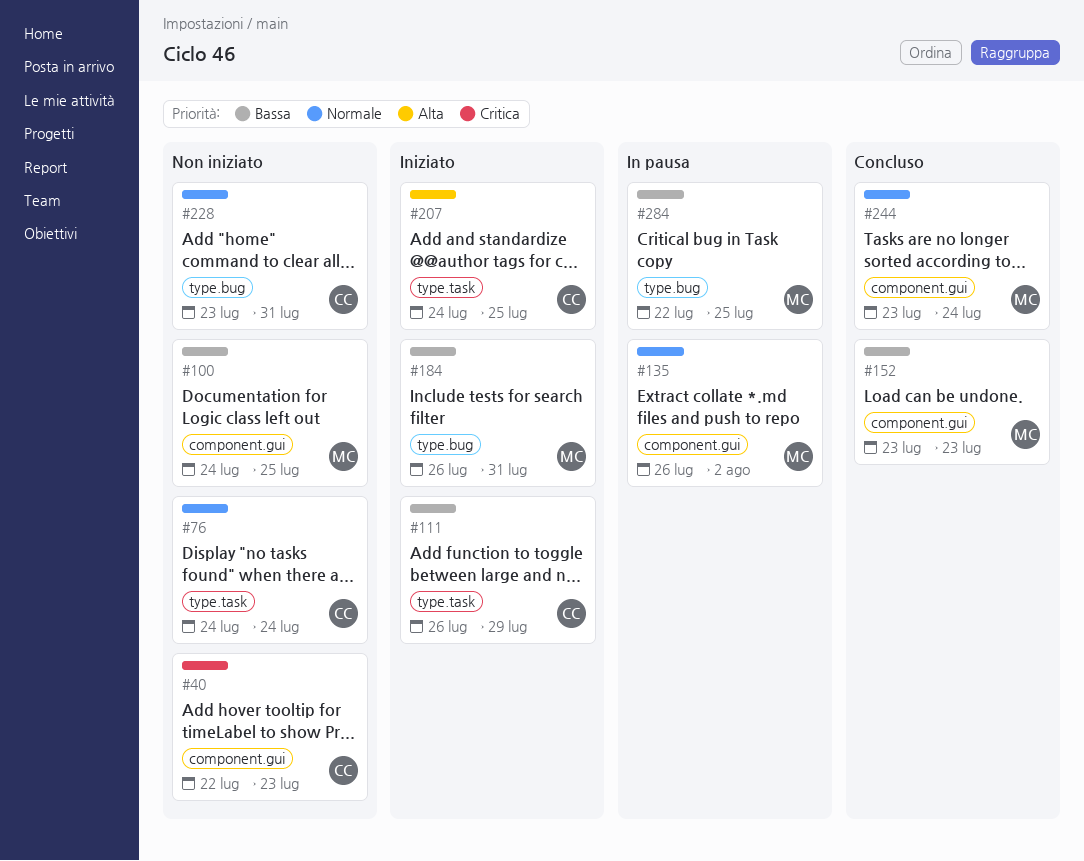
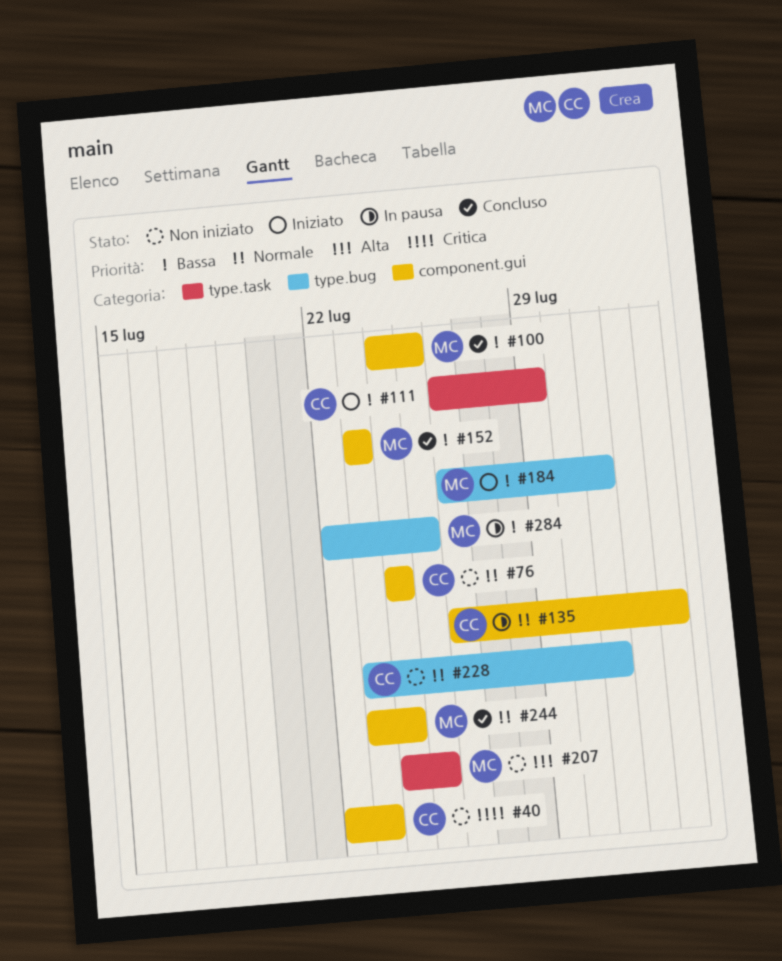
#76, label: type.task -> component.gui
#100, status: Non iniziato -> Concluso
#135, owner: MC -> CC
#207, status: Iniziato -> Non iniziato
#207, owner: CC -> MC

